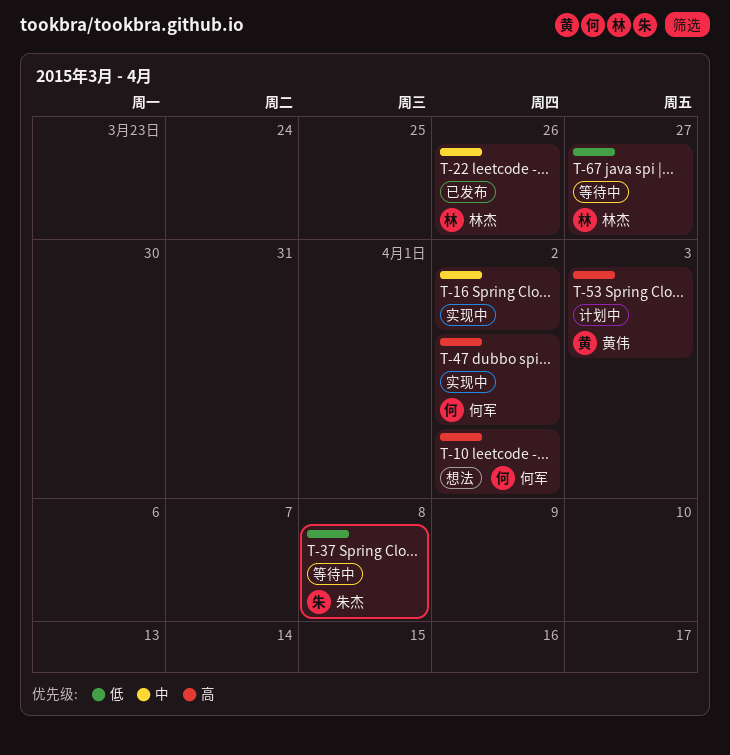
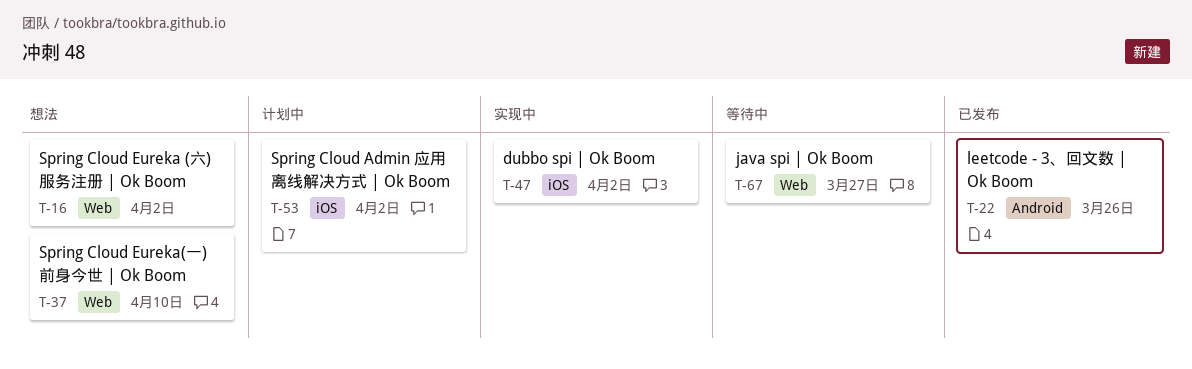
T-10: present -> none
T-16, status: 实现中 -> 想法
T-37, status: 等待中 -> 想法
T-37, due: Apr 8 -> Apr 10
T-53, due: Apr 3 -> Apr 2

